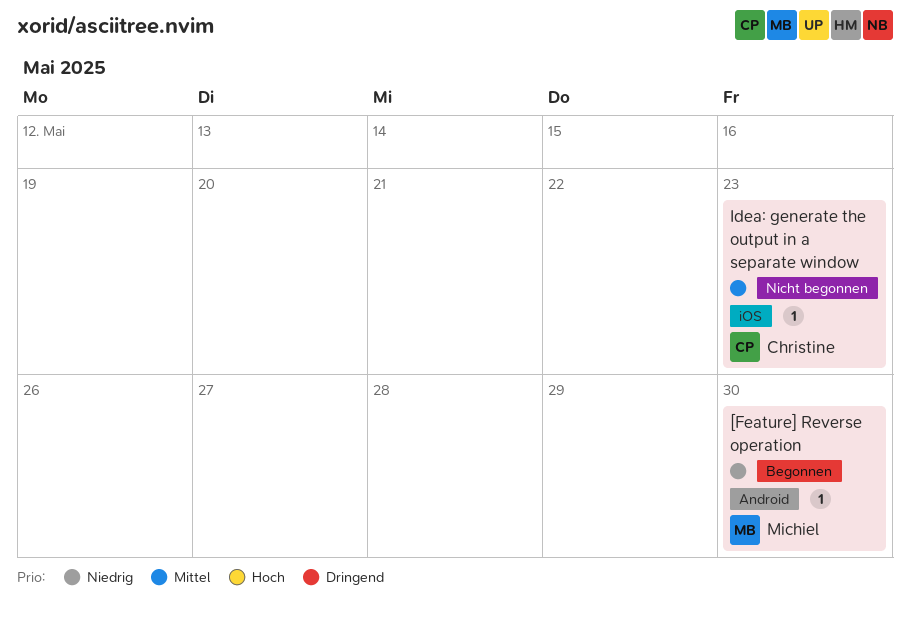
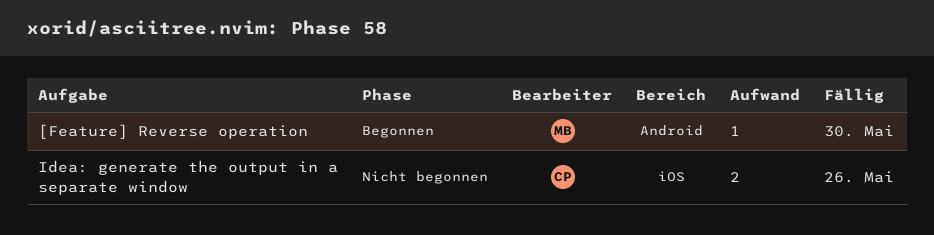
Idea: generate the output in a separate window, estimate: 1 -> 2
Idea: generate the output in a separate window, due: May 23 -> May 26

